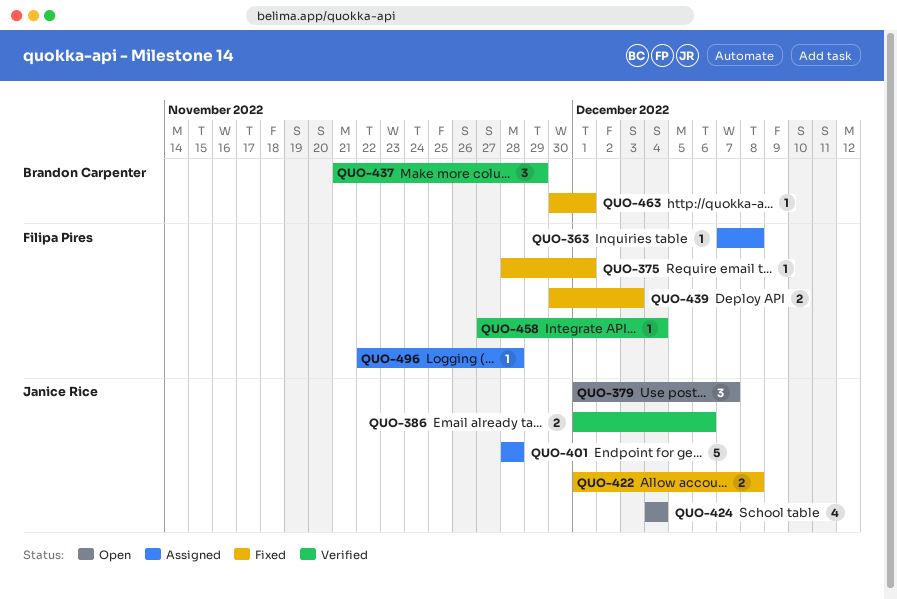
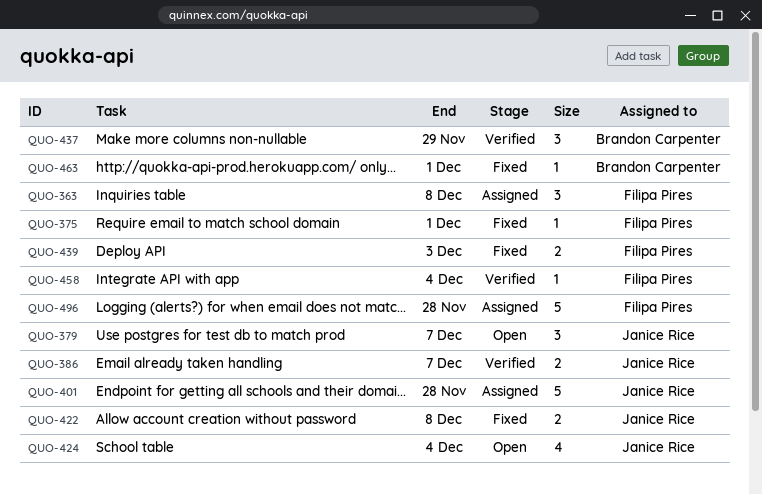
QUO-363, estimate: 1 -> 3
QUO-386, due: Dec 6 -> Dec 7
QUO-496, estimate: 1 -> 5

